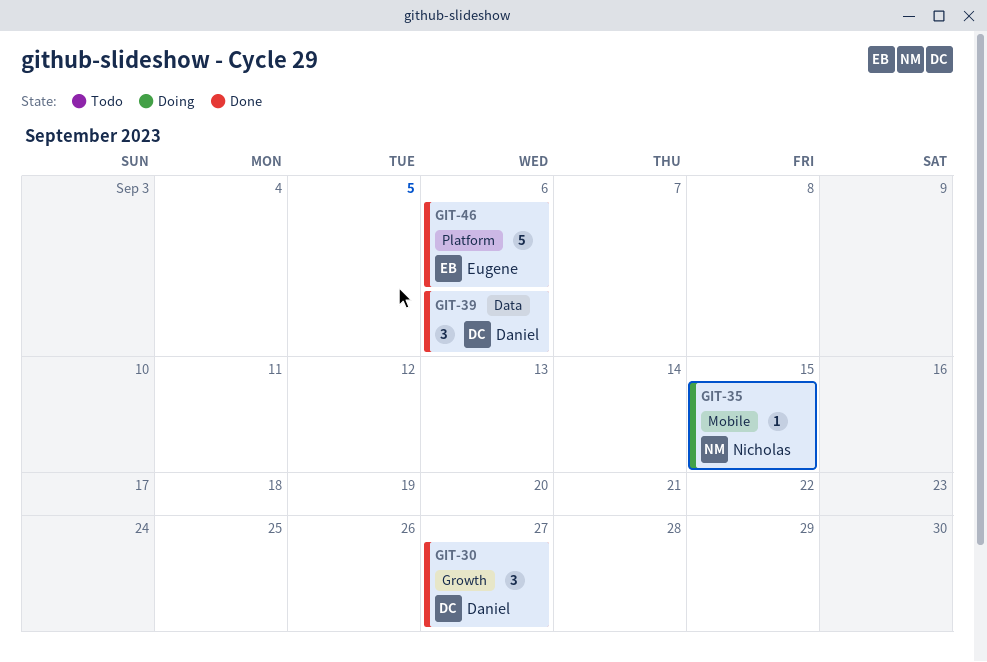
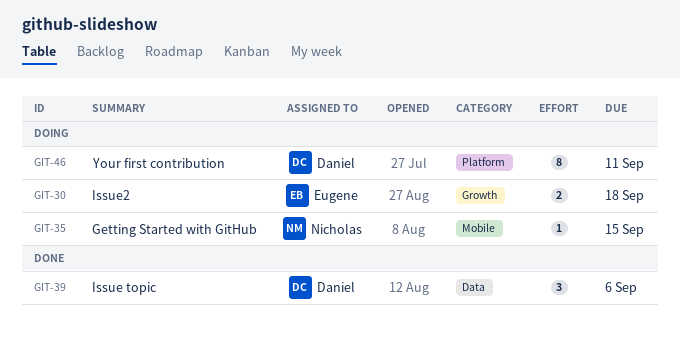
GIT-30, status: Done -> Doing
GIT-30, owner: Daniel -> Eugene
GIT-30, estimate: 3 -> 2
GIT-30, due: Sep 27 -> Sep 18
GIT-46, status: Done -> Doing
GIT-46, owner: Eugene -> Daniel
GIT-46, estimate: 5 -> 8
GIT-46, due: Sep 6 -> Sep 11

